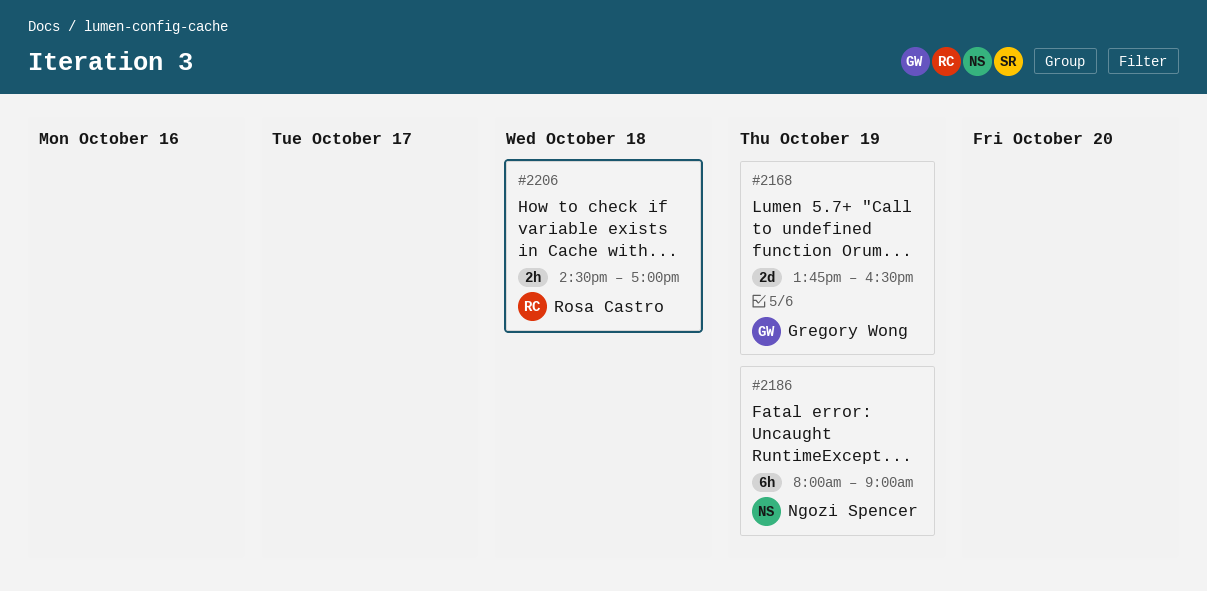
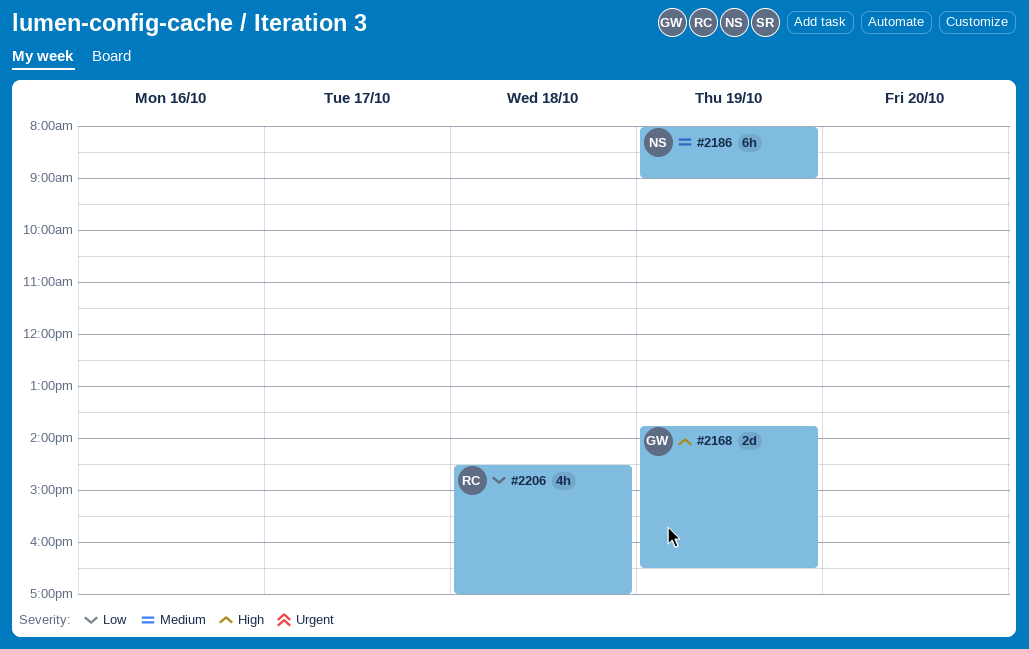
#2206, estimate: 2h -> 4h

